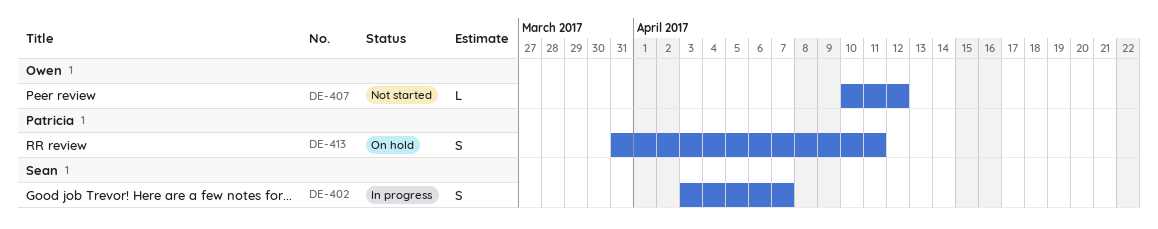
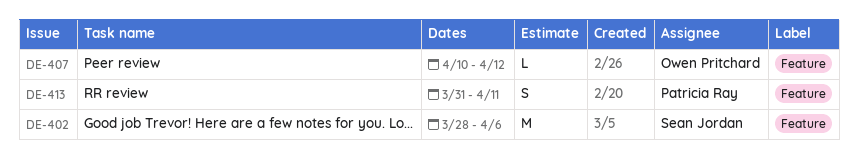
DE-402, estimate: S -> M
DE-402, start: Apr 3 -> Mar 28
DE-402, due: Apr 7 -> Apr 6

